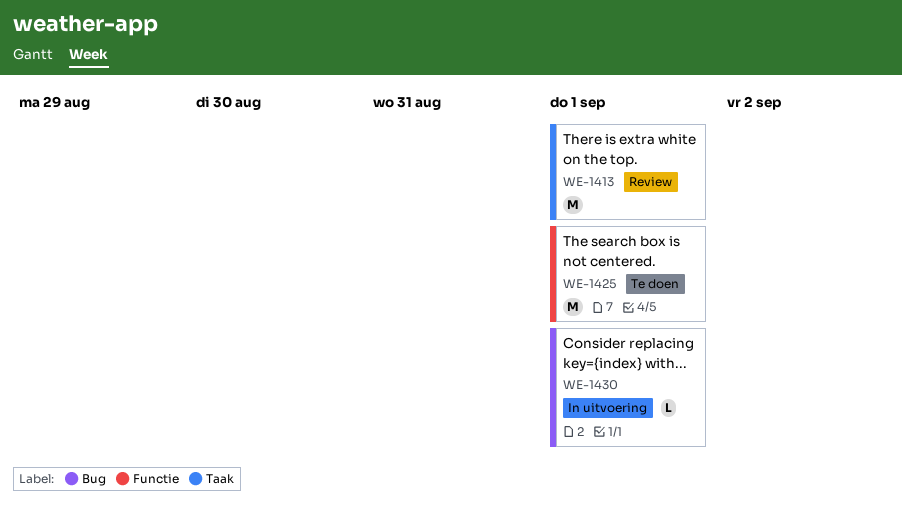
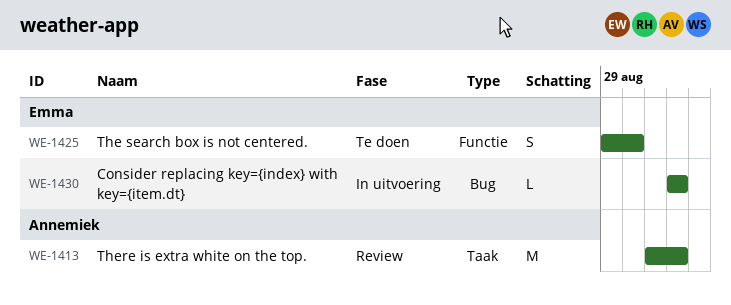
WE-1425, estimate: M -> S
WE-1425, due: Sep 1 -> Aug 30

